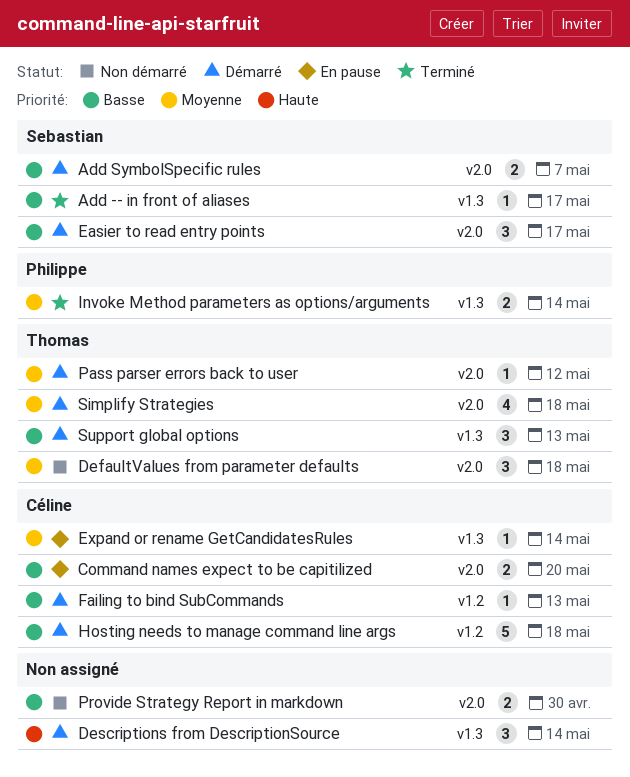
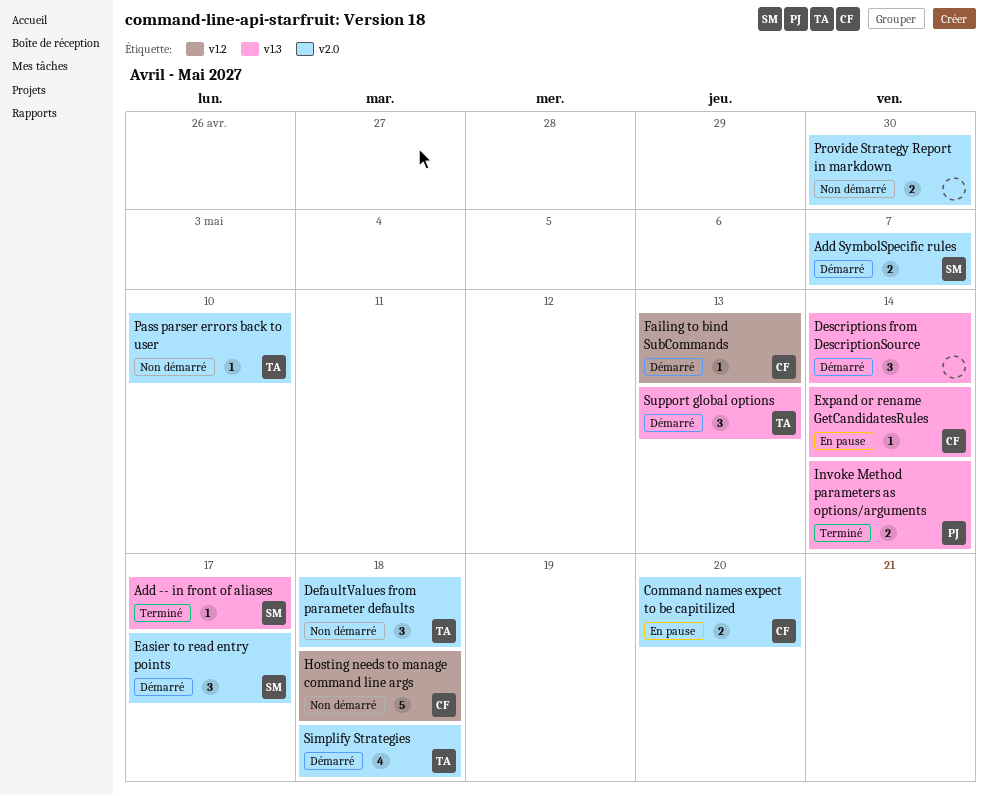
Hosting needs to manage command line args, status: Démarré -> Non démarré
Pass parser errors back to user, status: Démarré -> Non démarré
Pass parser errors back to user, due: May 12 -> May 10

